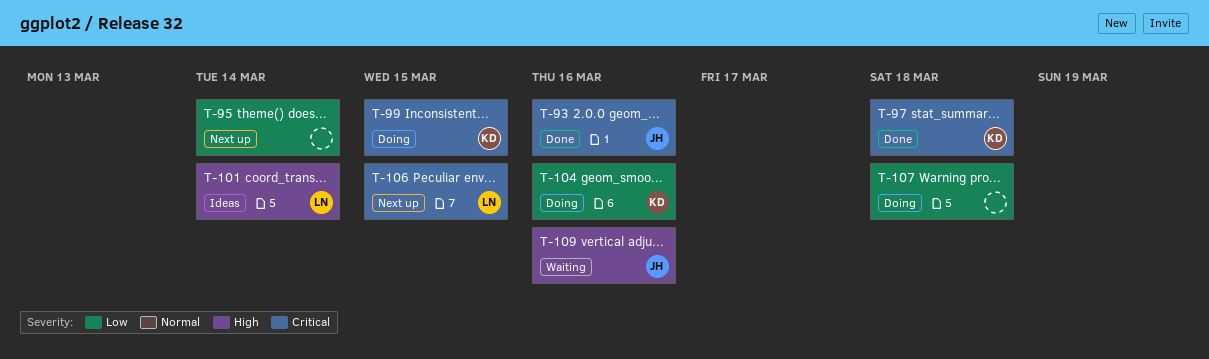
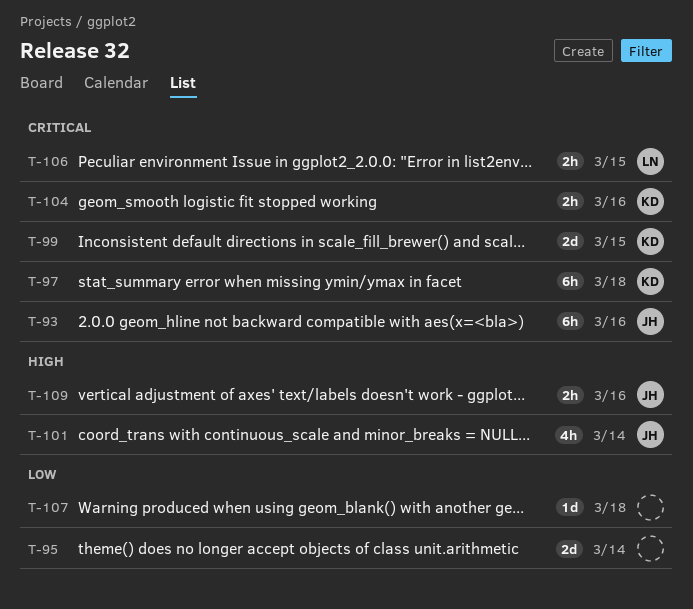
T-101, owner: LN -> JH
T-104, priority: Low -> Critical

